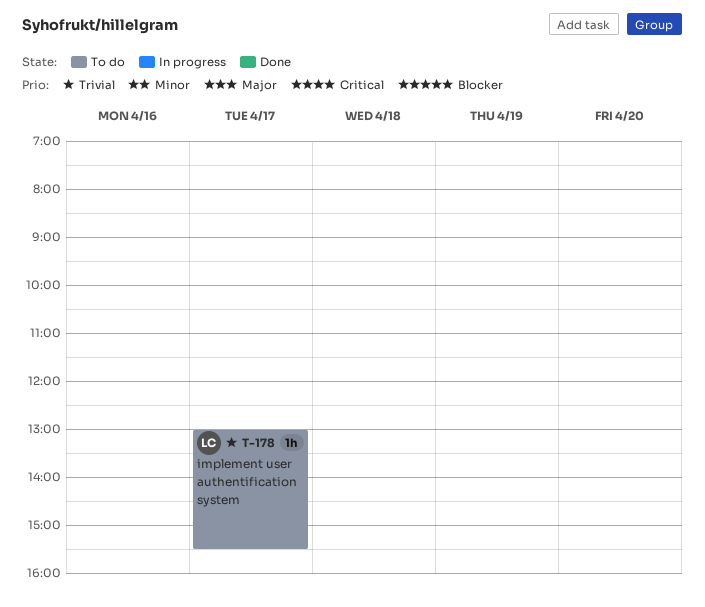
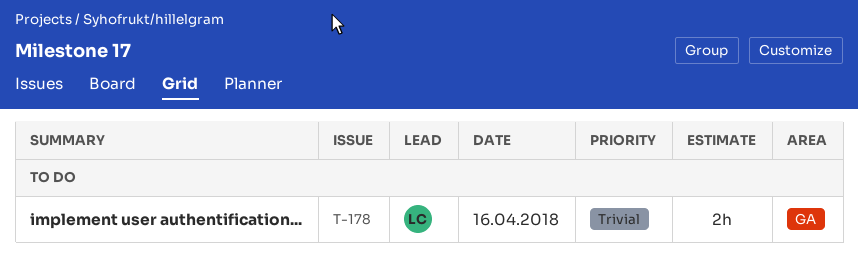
T-178, estimate: 1h -> 2h
T-178, day: Apr 17 -> Apr 16

